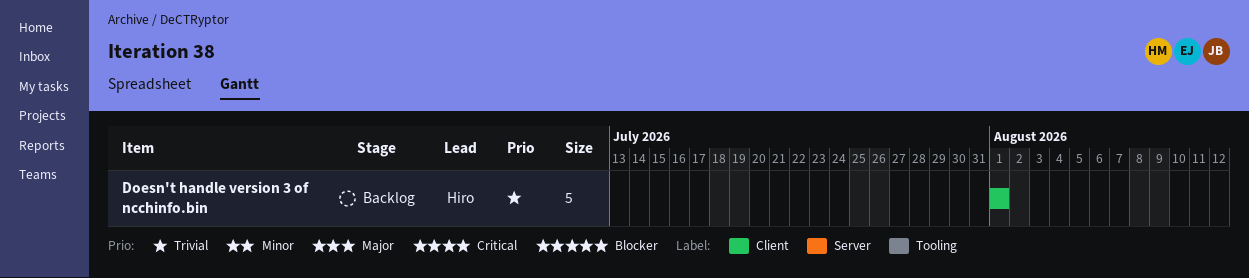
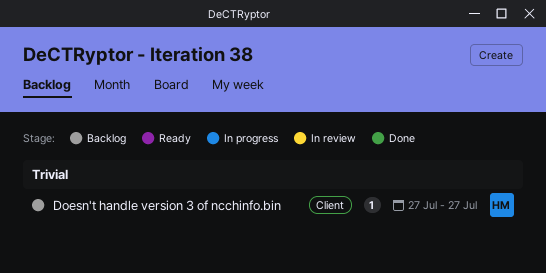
Doesn't handle version 3 of ncchinfo.bin, estimate: 5 -> 1
Doesn't handle version 3 of ncchinfo.bin, start: Aug 1 -> Jul 27
Doesn't handle version 3 of ncchinfo.bin, due: Aug 1 -> Jul 27

